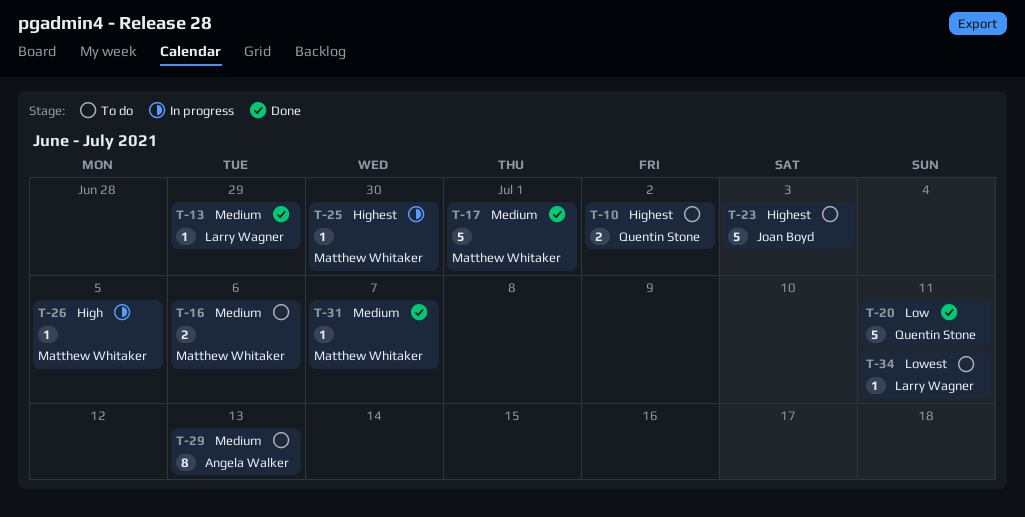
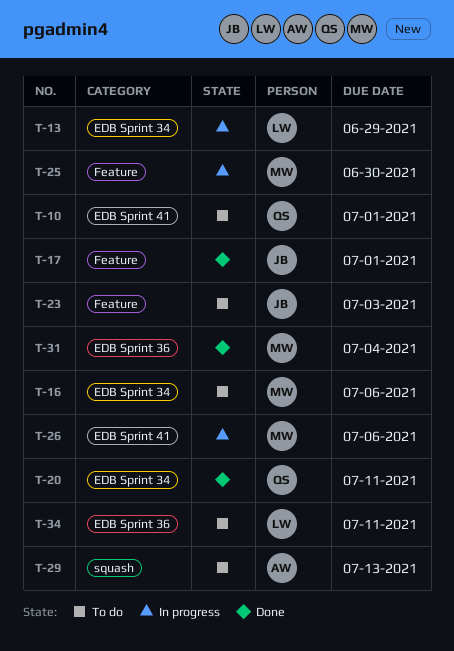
T-10, due: Jul 2 -> Jul 1
T-13, status: Done -> In progress
T-17, owner: Matthew Whitaker -> Joan Boyd
T-26, due: Jul 5 -> Jul 6
T-31, due: Jul 7 -> Jul 4

